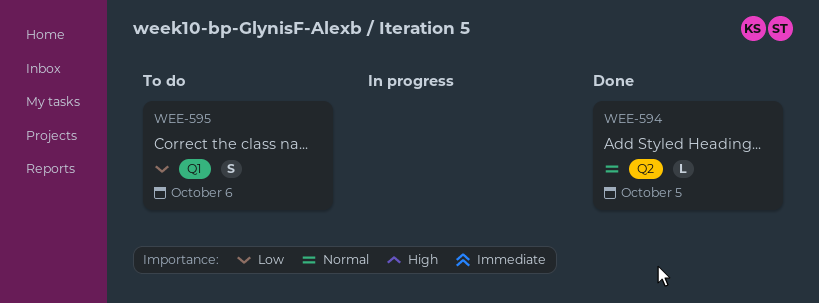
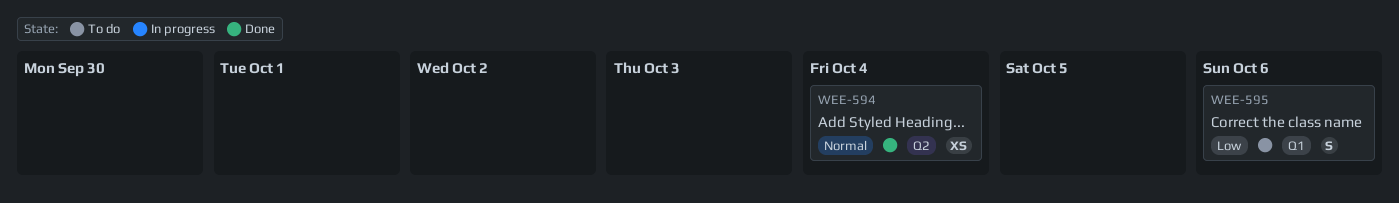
WEE-594, estimate: L -> XS
WEE-594, due: Oct 5 -> Oct 4

